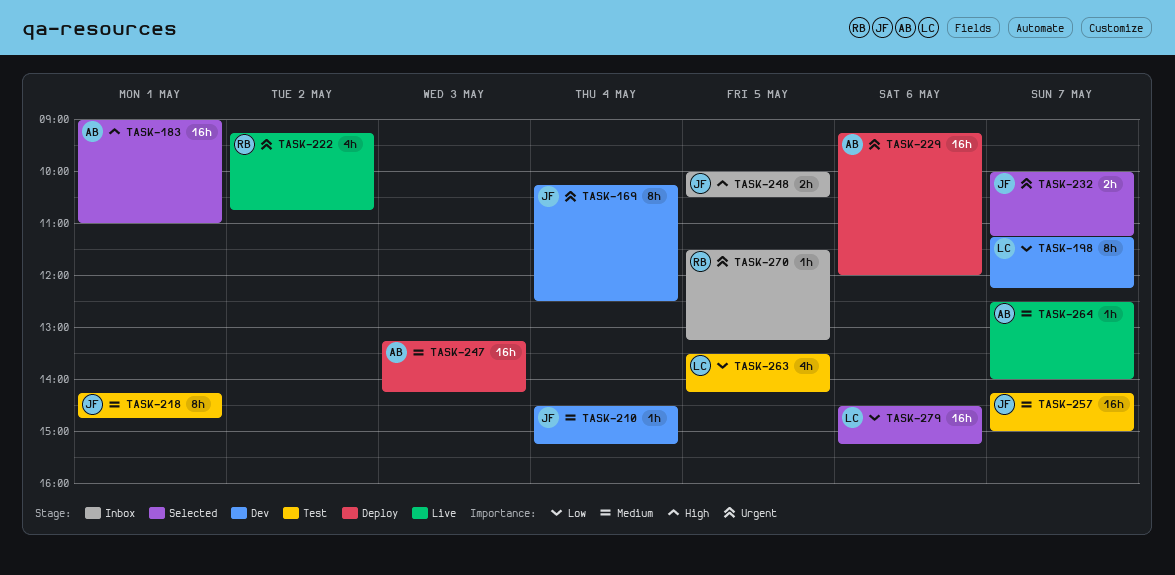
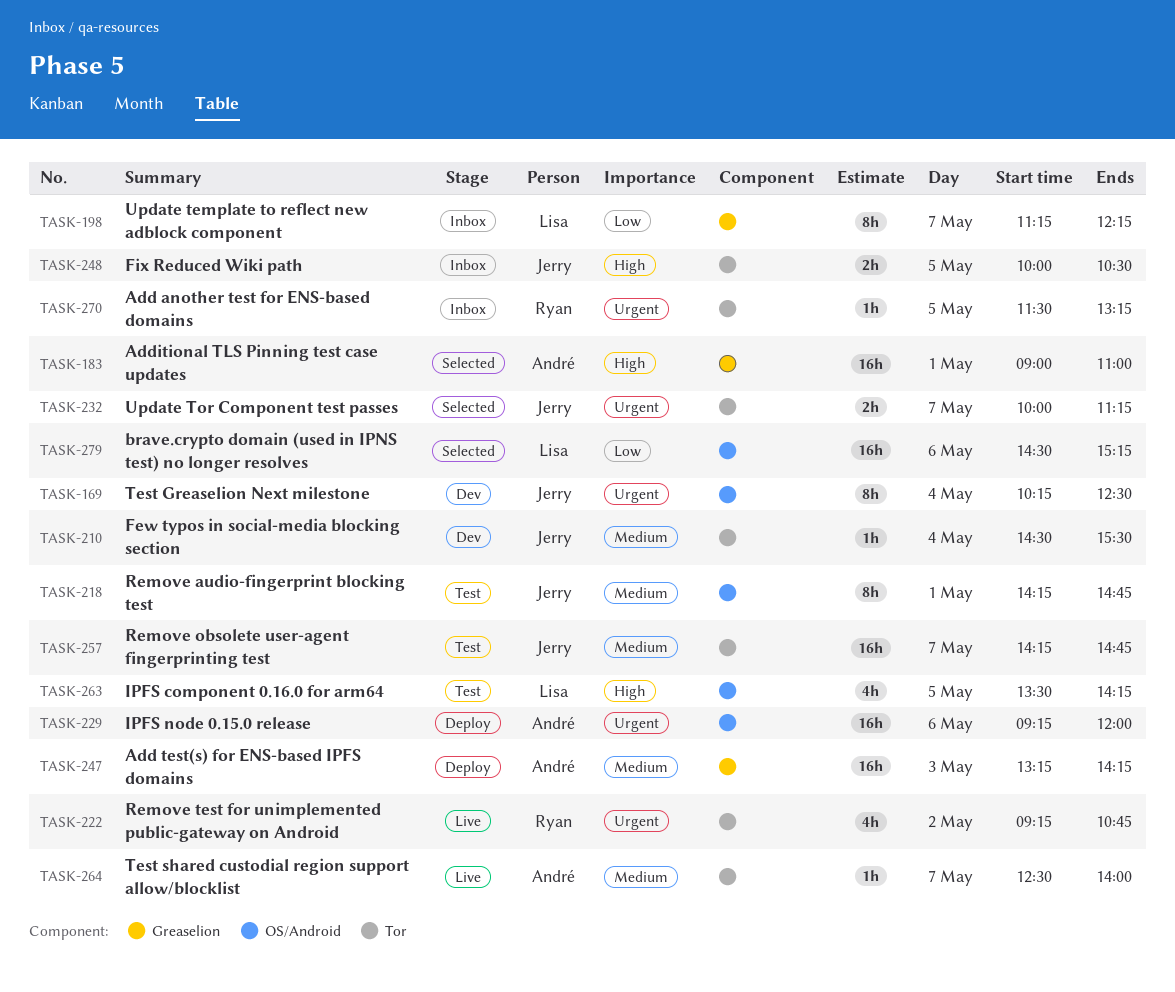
TASK-198, status: Dev -> Inbox
TASK-210, ends: 15:15 -> 15:30
TASK-257, ends: 15:00 -> 14:45
TASK-263, priority: Low -> High

